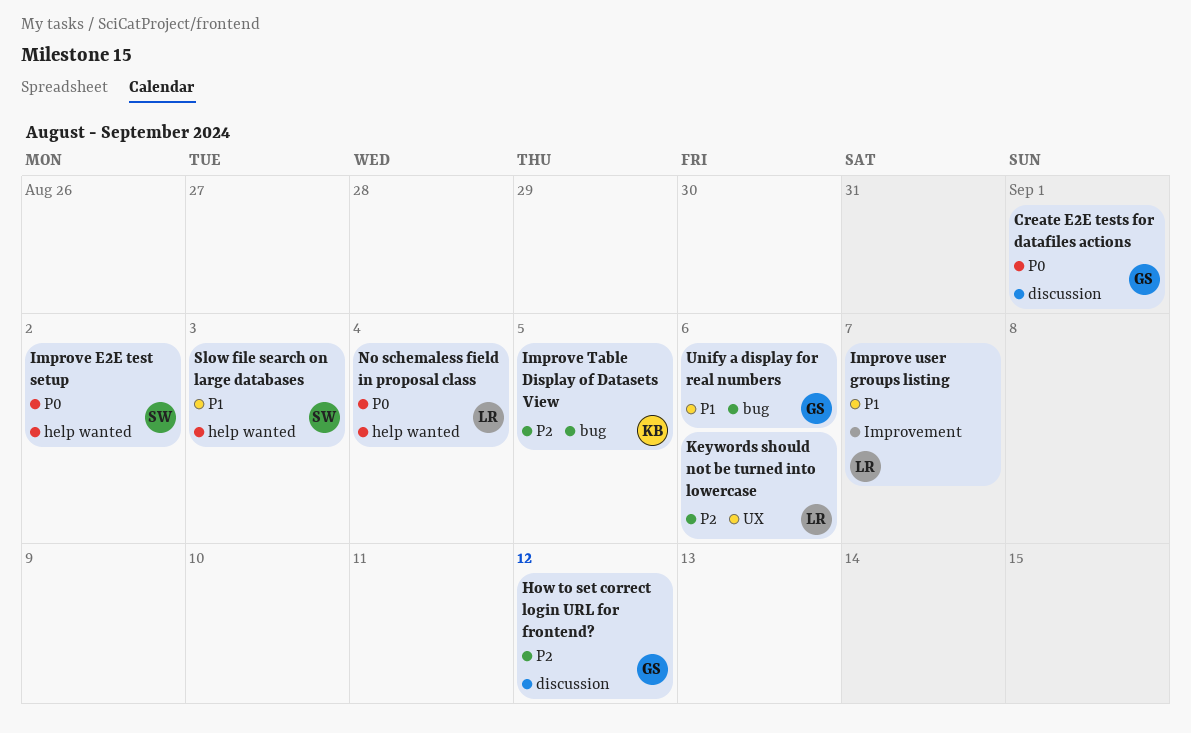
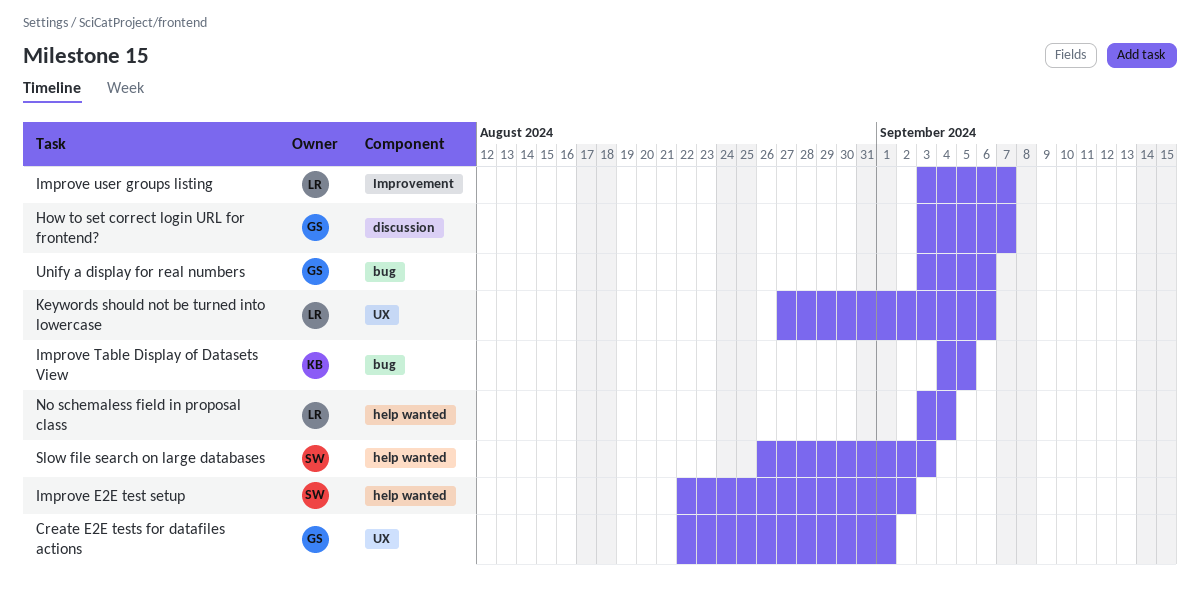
Create E2E tests for datafiles actions, label: discussion -> UX
How to set correct login URL for frontend?, due: Sep 12 -> Sep 7

